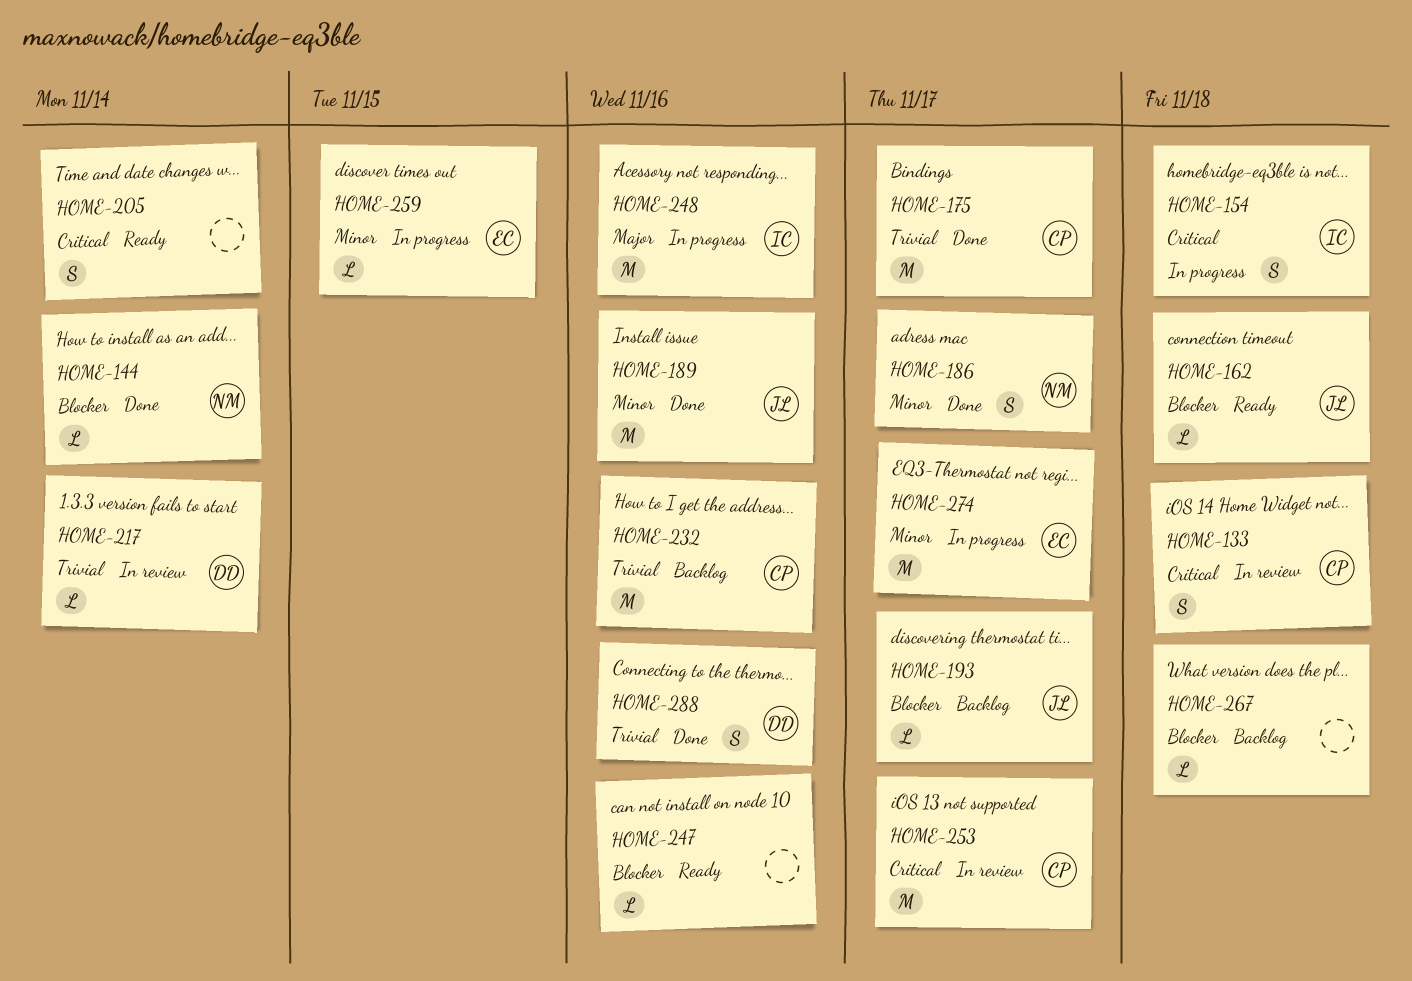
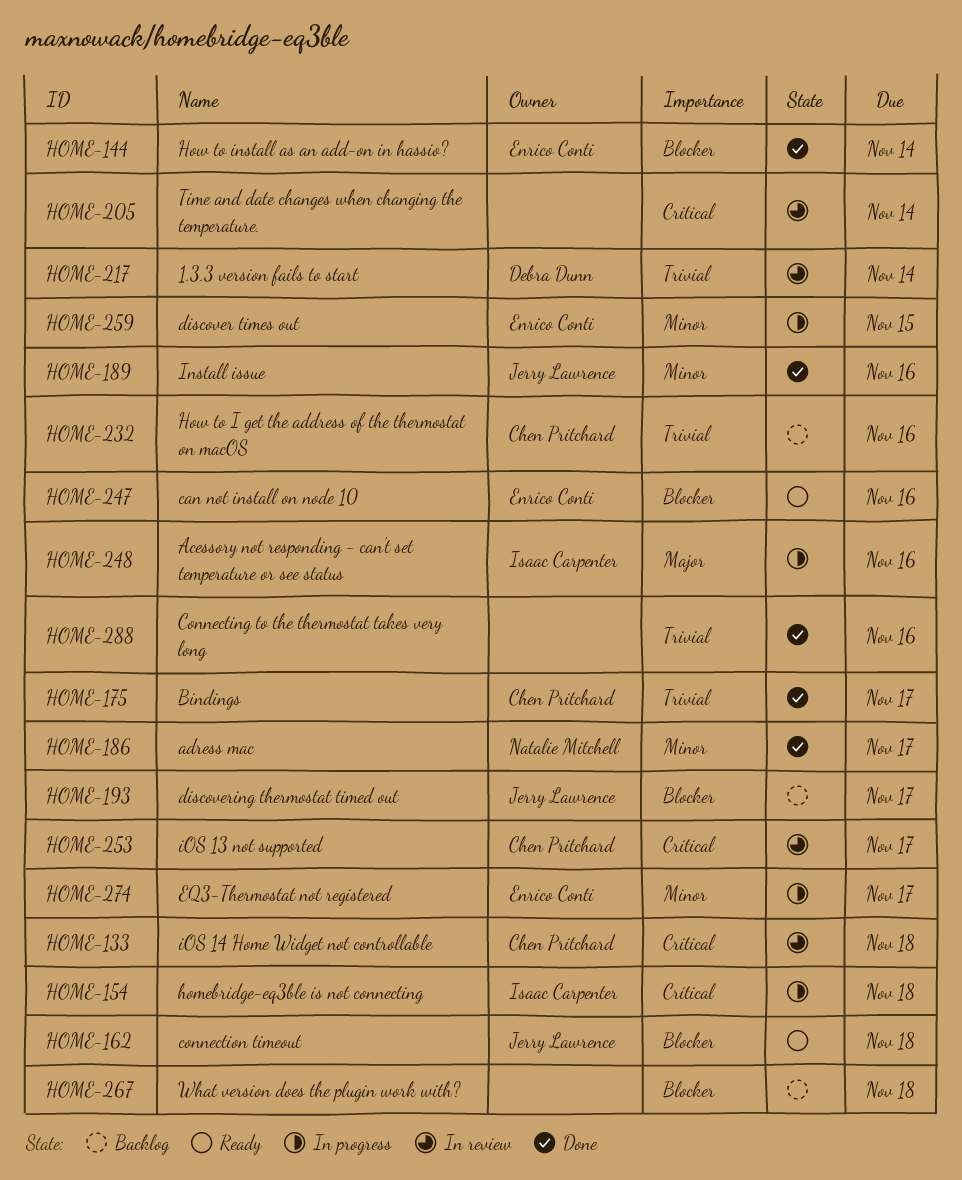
HOME-144, owner: Natalie Mitchell -> Enrico Conti
HOME-205, status: Ready -> In review
HOME-247, owner: none -> Enrico Conti
HOME-288, owner: Debra Dunn -> none

